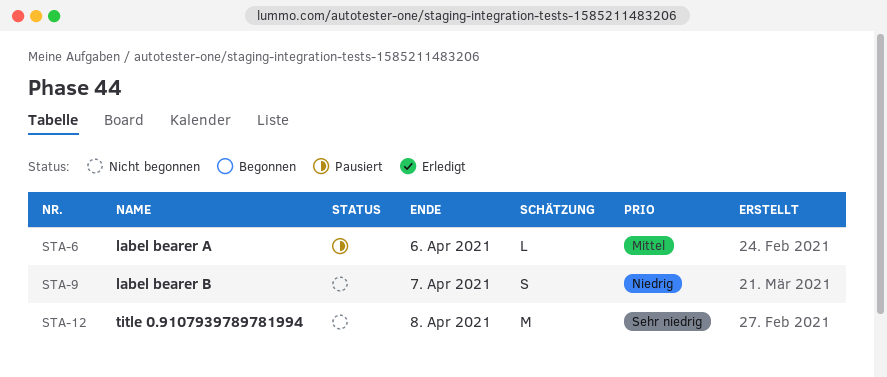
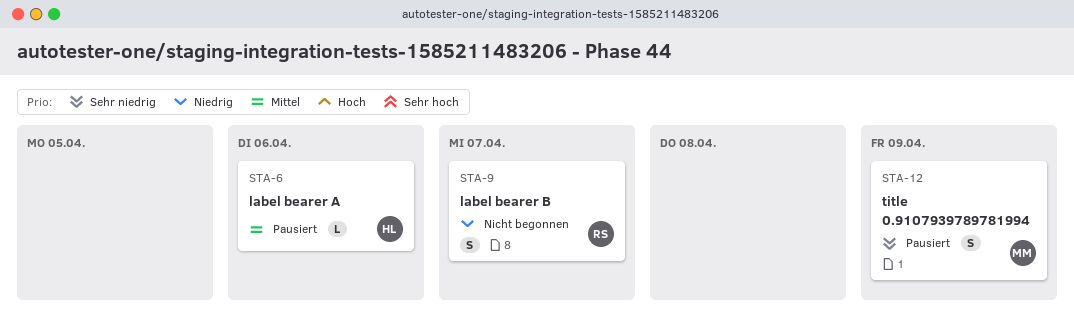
STA-12, status: Nicht begonnen -> Pausiert
STA-12, estimate: M -> S
STA-12, due: Apr 8 -> Apr 9

